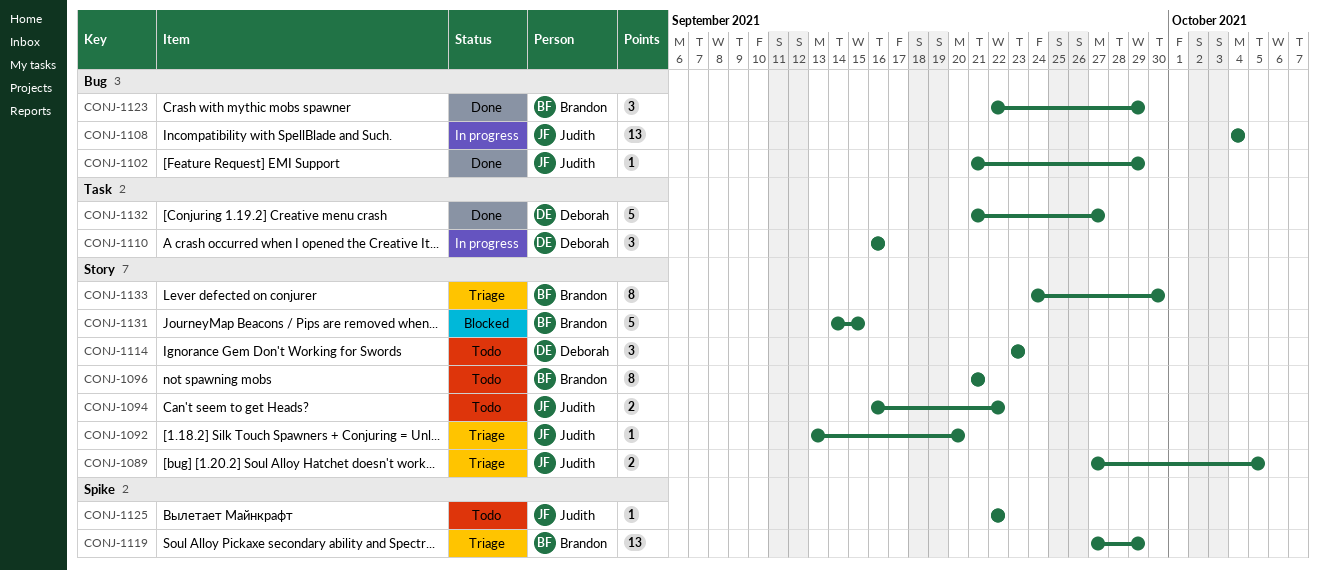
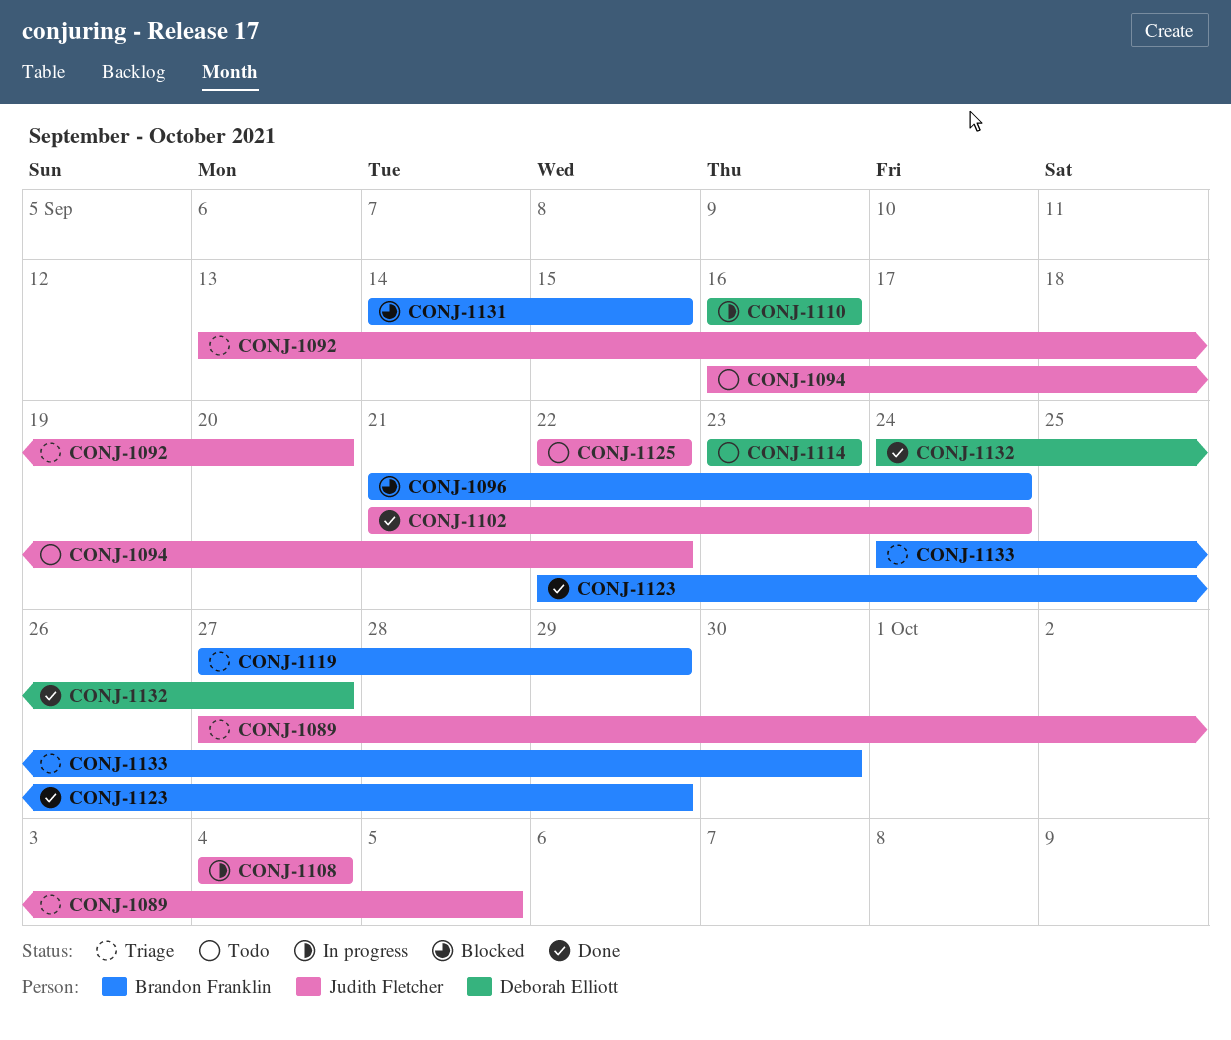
CONJ-1096, status: Todo -> Blocked
CONJ-1096, due: Sep 21 -> Sep 24
CONJ-1102, due: Sep 29 -> Sep 24
CONJ-1132, start: Sep 21 -> Sep 24

